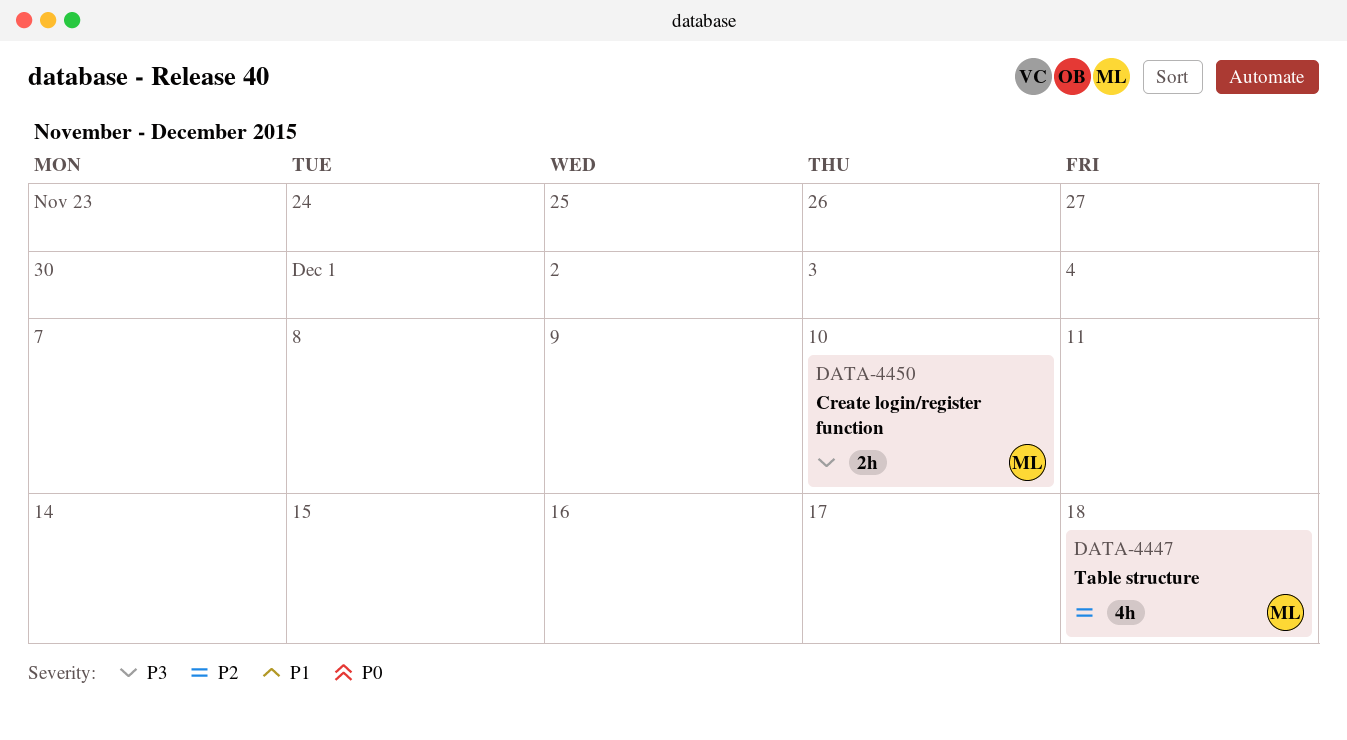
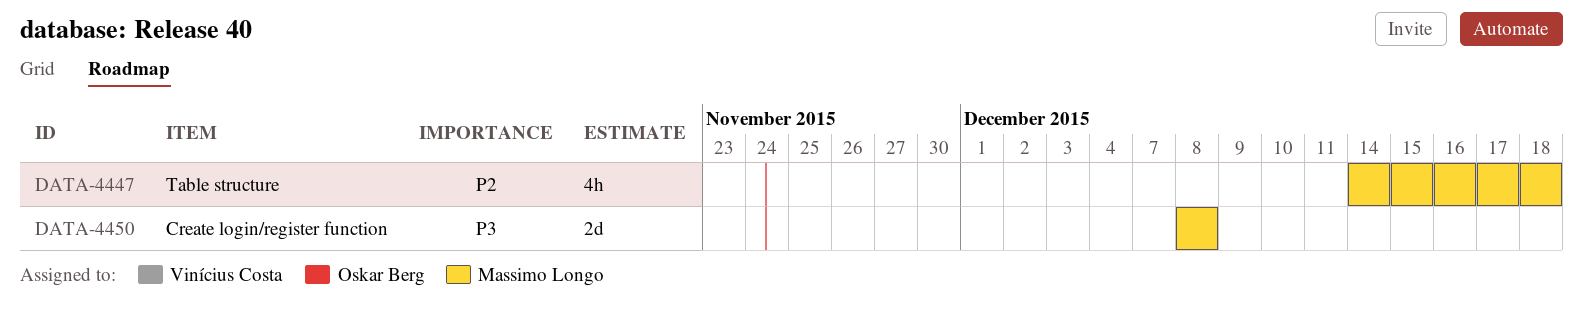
DATA-4450, estimate: 2h -> 2d
DATA-4450, due: Dec 10 -> Dec 8

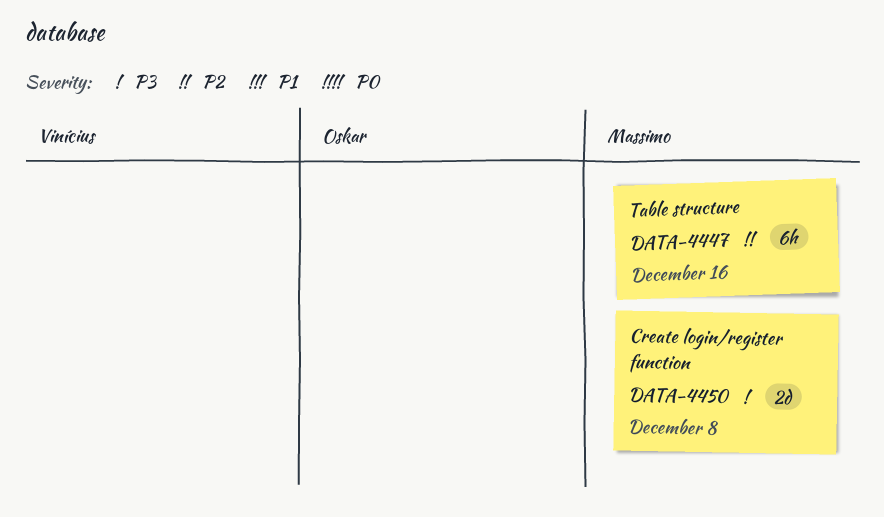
DATA-4447, estimate: 4h -> 6h
DATA-4447, due: Dec 18 -> Dec 16

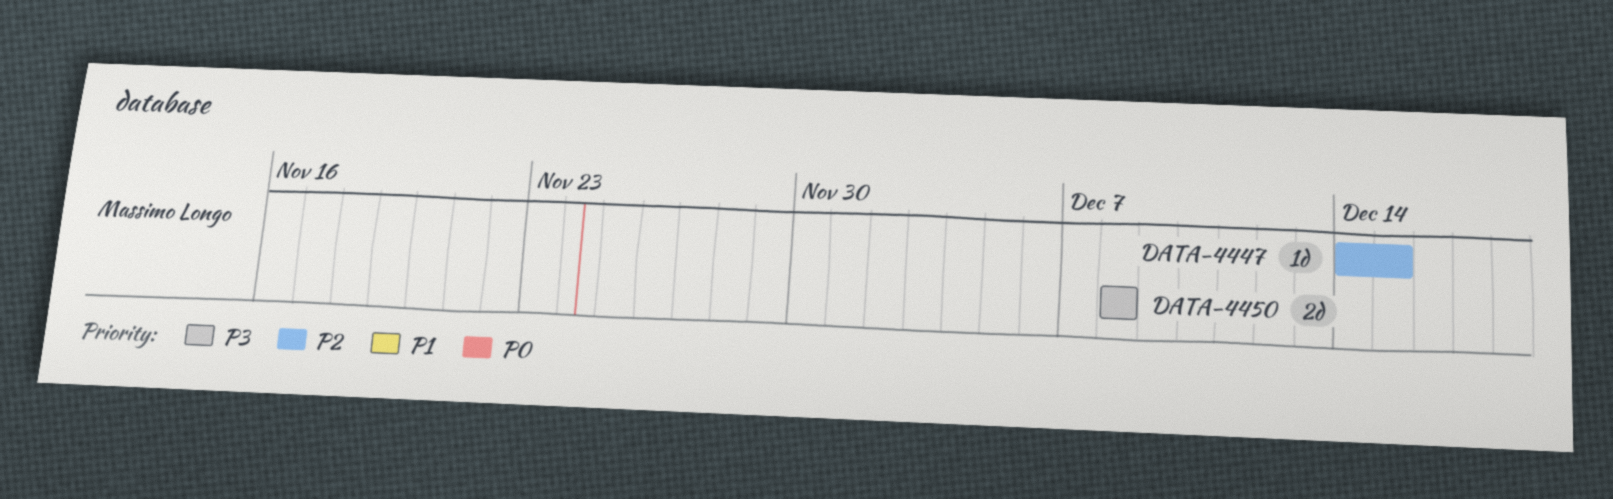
DATA-4447, estimate: 6h -> 1d
DATA-4447, due: Dec 16 -> Dec 15

